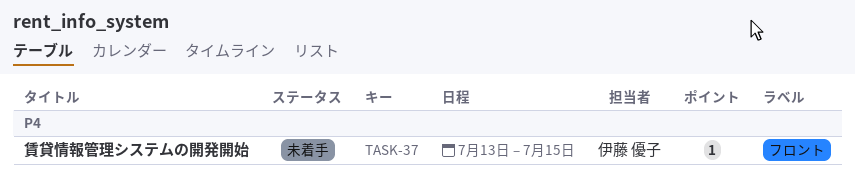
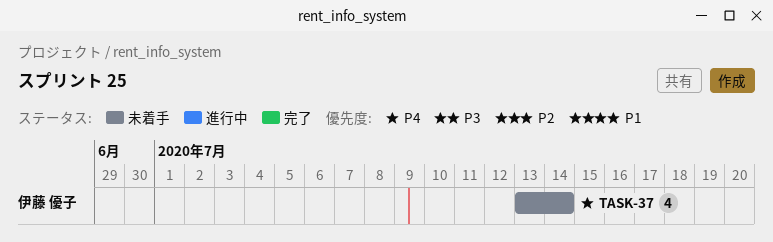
TASK-37, estimate: 1 -> 4
TASK-37, due: Jul 15 -> Jul 14

